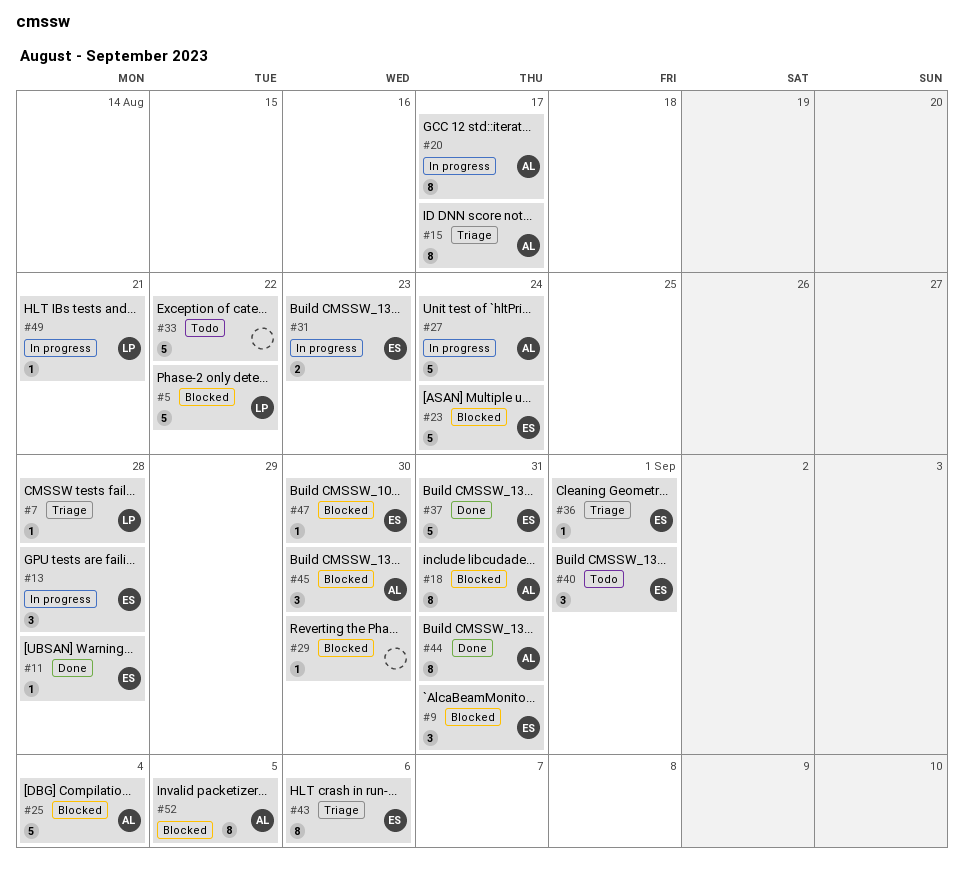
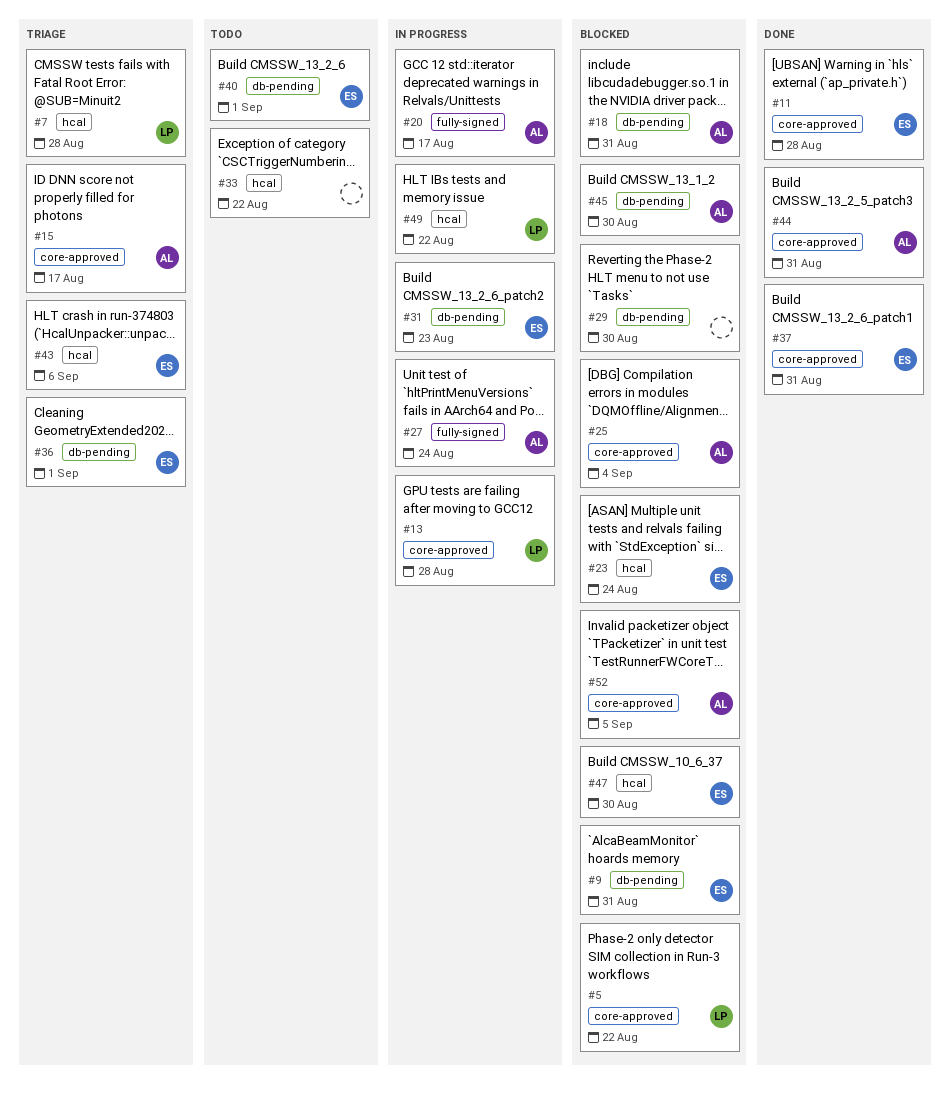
#13, owner: ES -> LP
#49, due: Aug 21 -> Aug 22

